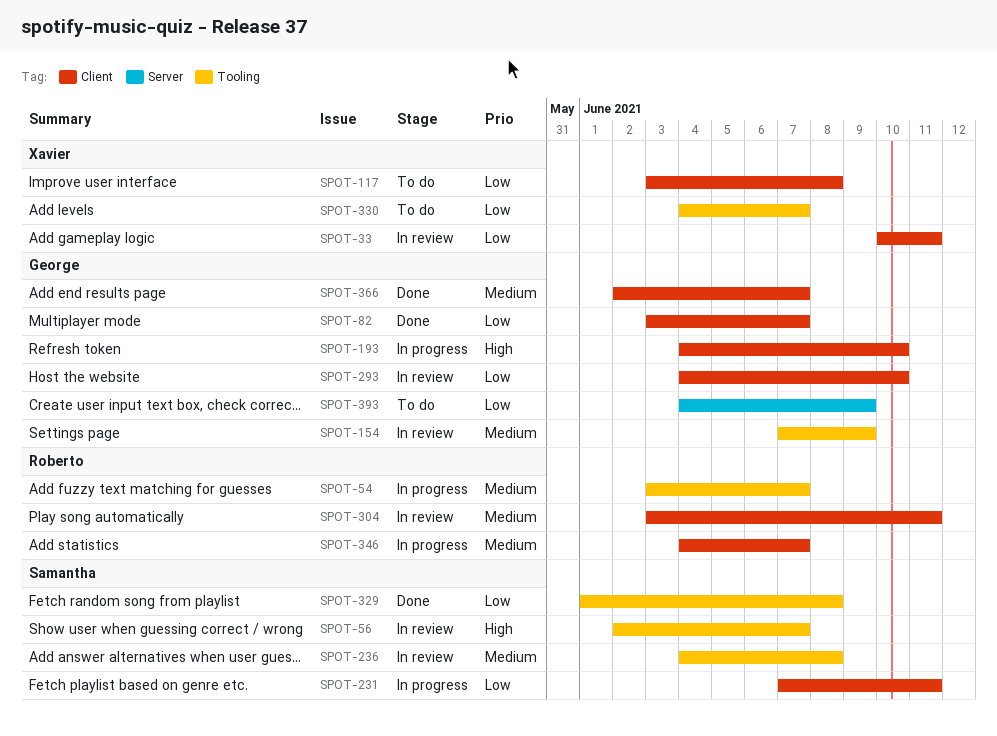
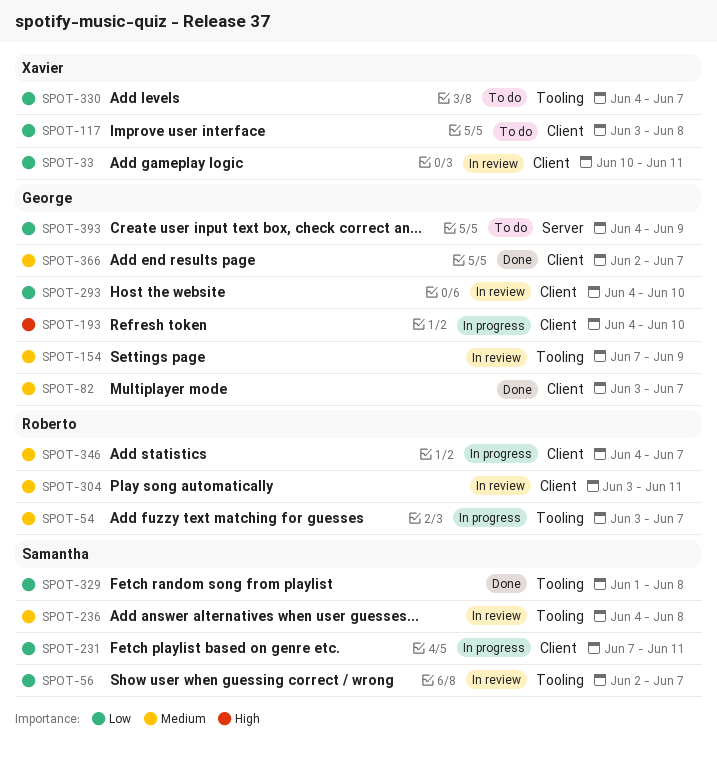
SPOT-56, priority: High -> Low
SPOT-82, priority: Low -> Medium

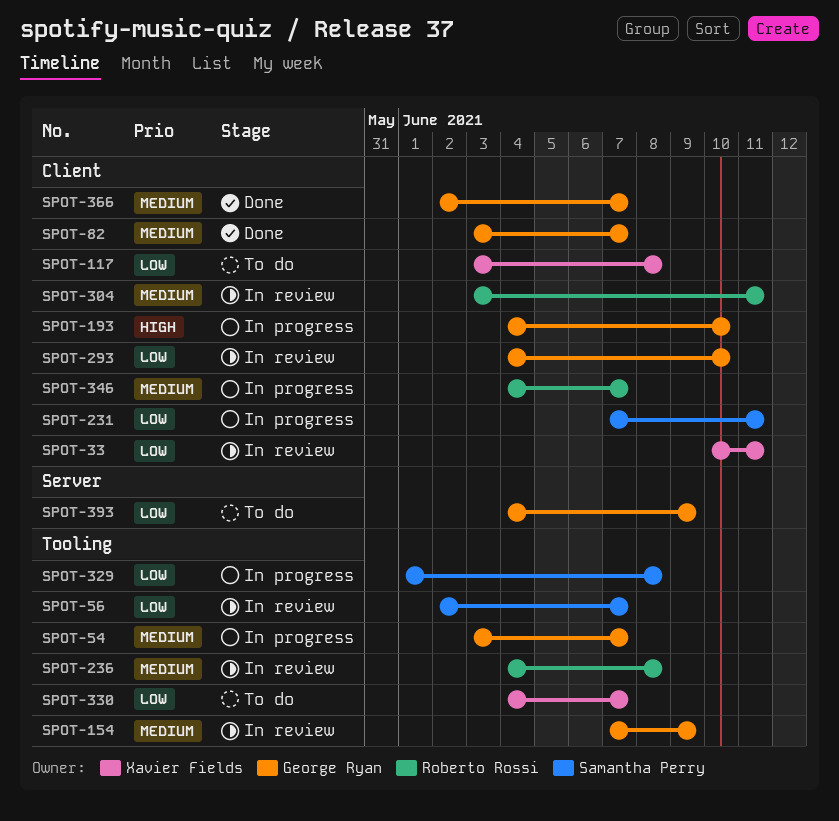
SPOT-54, owner: Roberto Rossi -> George Ryan
SPOT-236, owner: Samantha Perry -> Roberto Rossi
SPOT-329, status: Done -> In progress

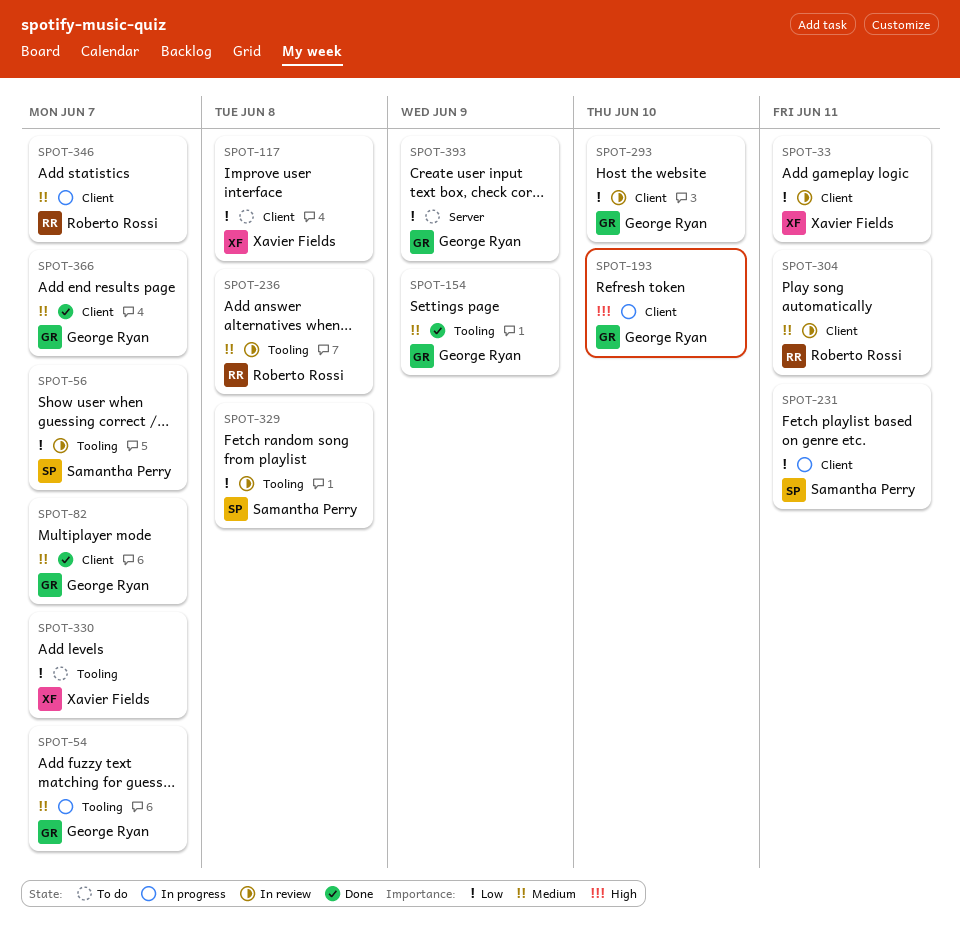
SPOT-154, status: In review -> Done
SPOT-329, status: In progress -> In review

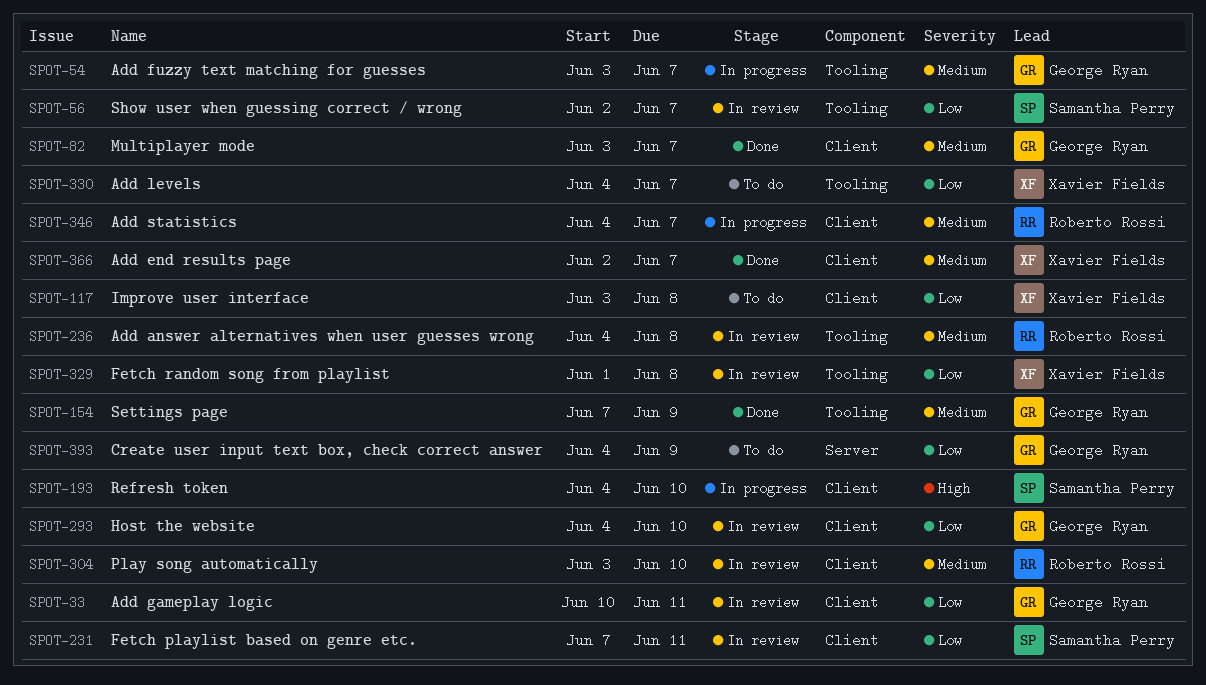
SPOT-33, owner: Xavier Fields -> George Ryan
SPOT-193, owner: George Ryan -> Samantha Perry
SPOT-231, status: In progress -> In review
SPOT-304, due: Jun 11 -> Jun 10
SPOT-329, owner: Samantha Perry -> Xavier Fields
SPOT-366, owner: George Ryan -> Xavier Fields

